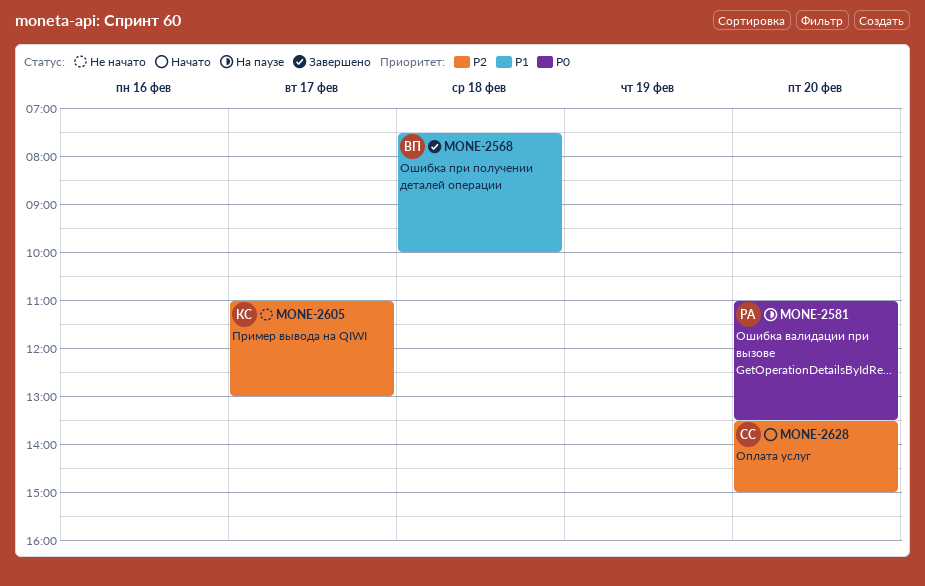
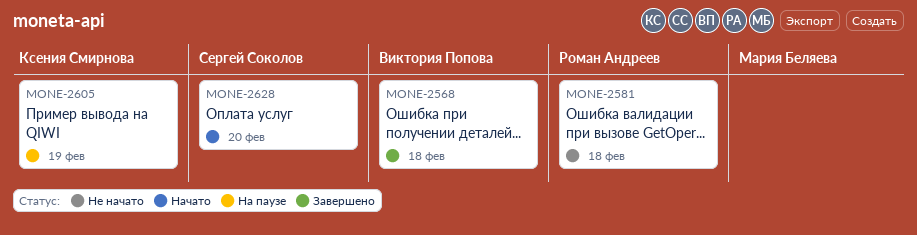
MONE-2581, status: На паузе -> Не начато
MONE-2581, day: Feb 20 -> Feb 18
MONE-2605, status: Не начато -> На паузе
MONE-2605, day: Feb 17 -> Feb 19

